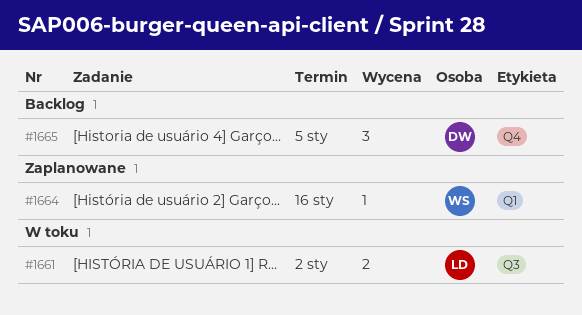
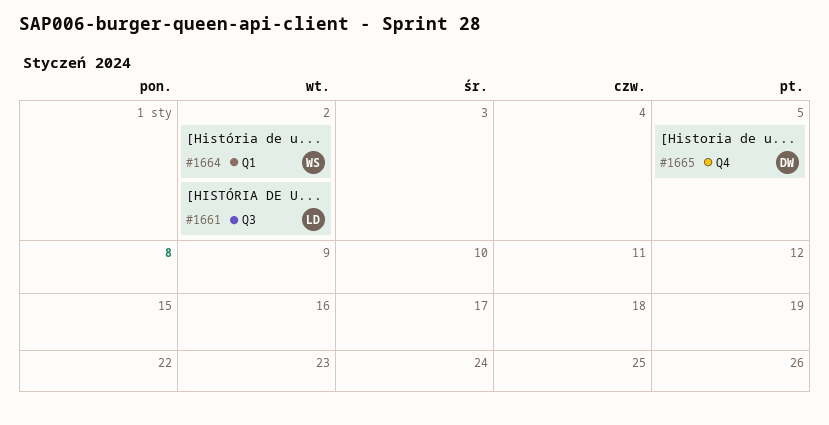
#1664, due: Jan 16 -> Jan 2

